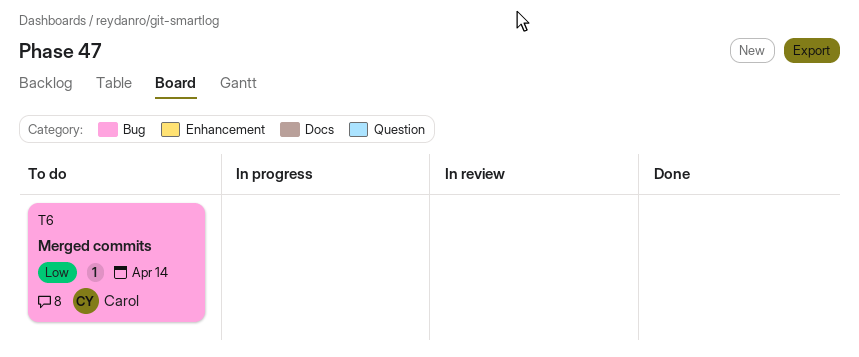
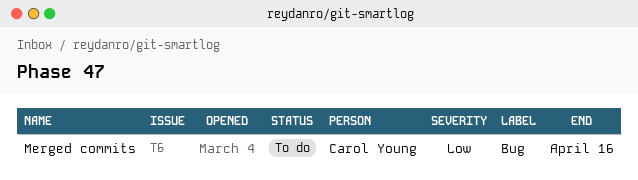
T6, due: Apr 14 -> Apr 16

